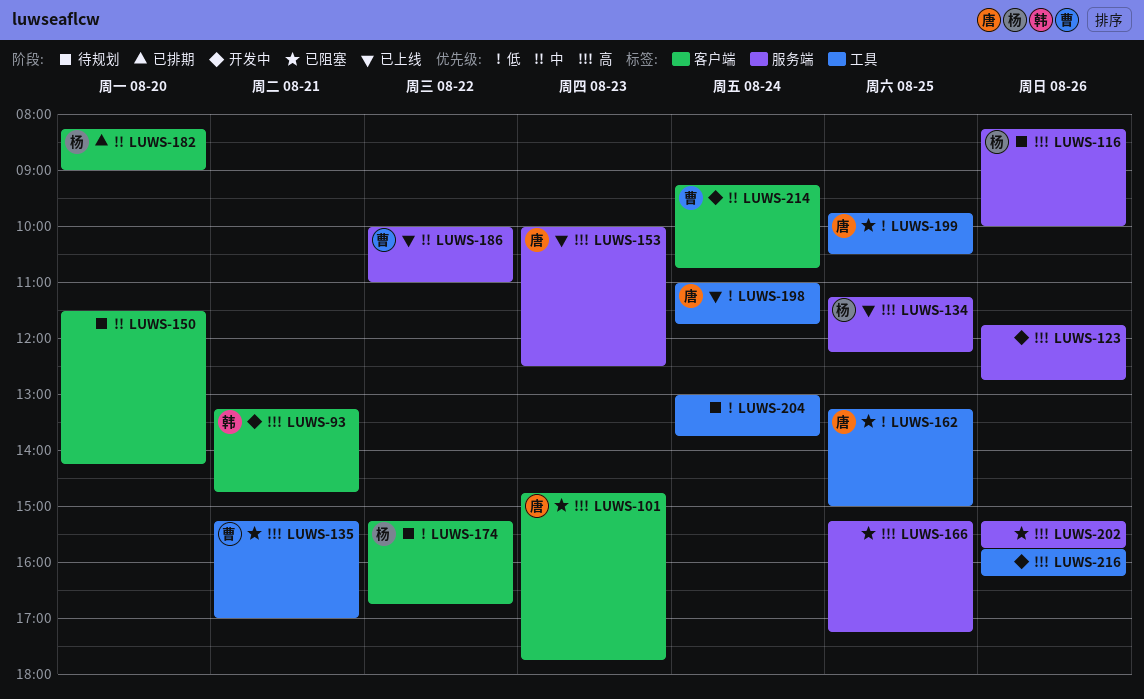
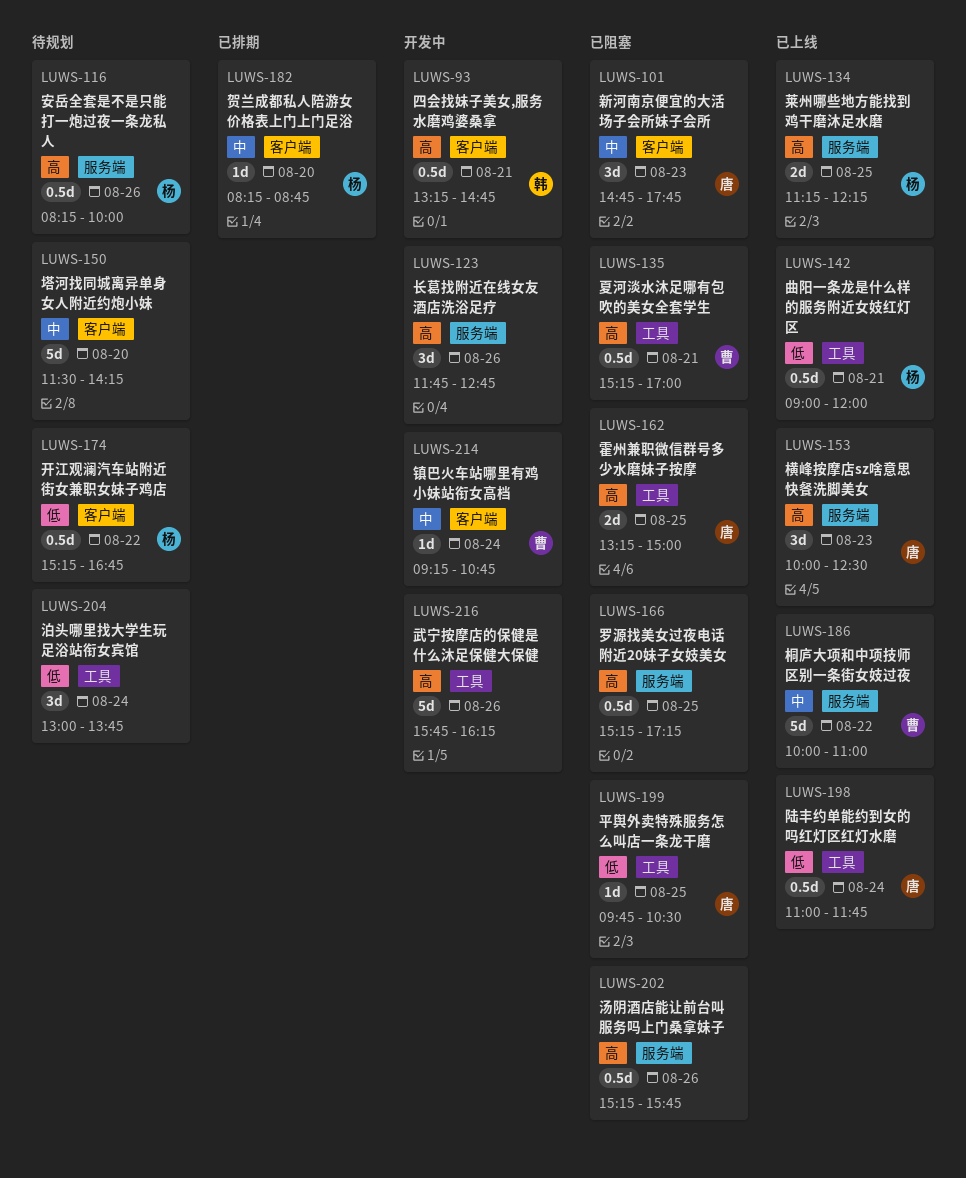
LUWS-101, priority: 高 -> 中
LUWS-142: none -> present
LUWS-162, priority: 低 -> 高
LUWS-182, ends: 09:00 -> 08:45

